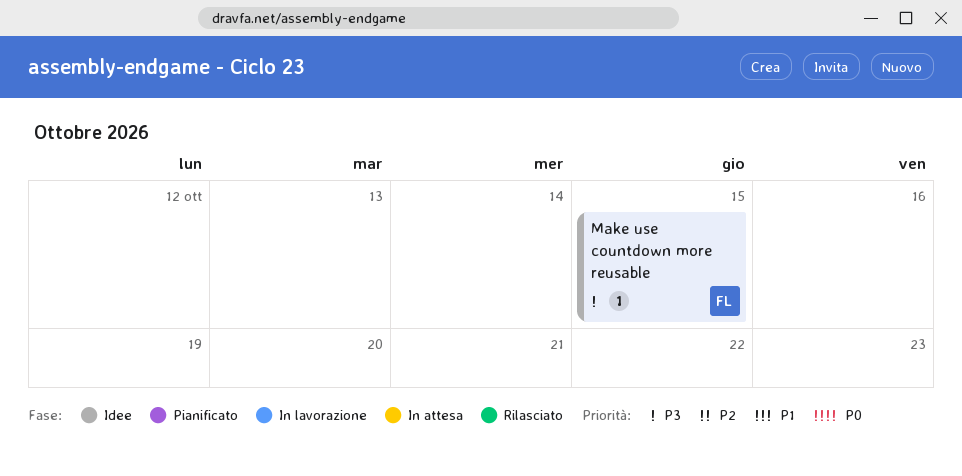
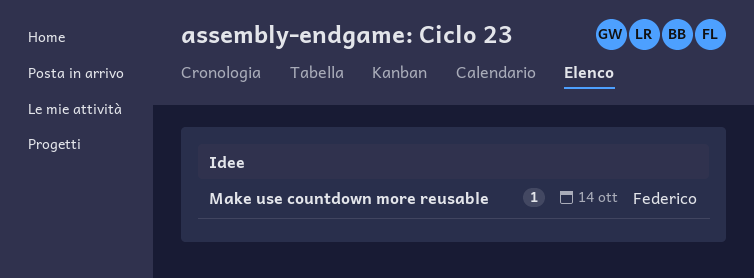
Make use countdown more reusable, due: Oct 15 -> Oct 14

